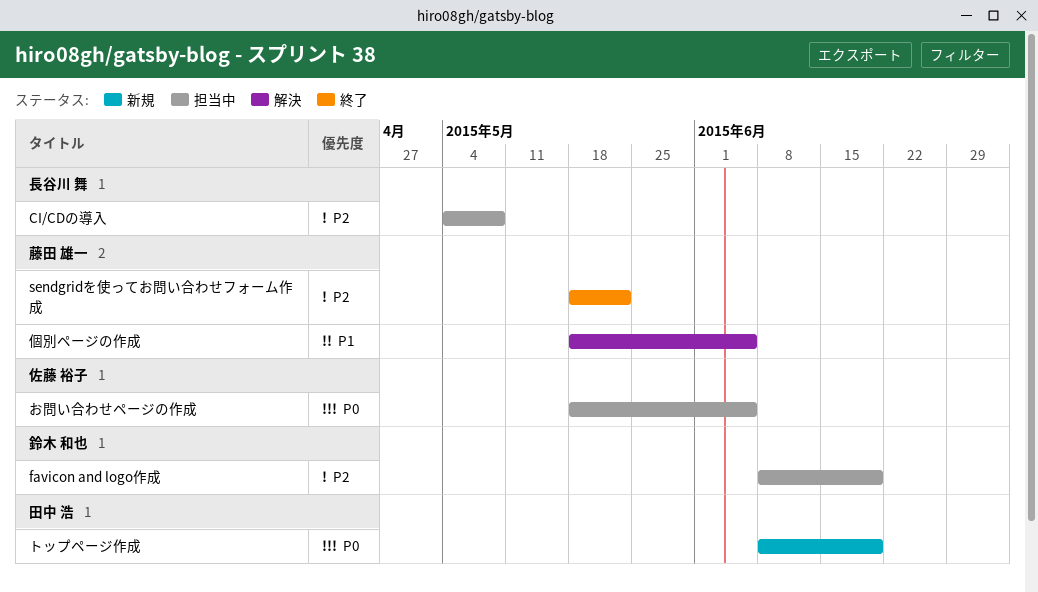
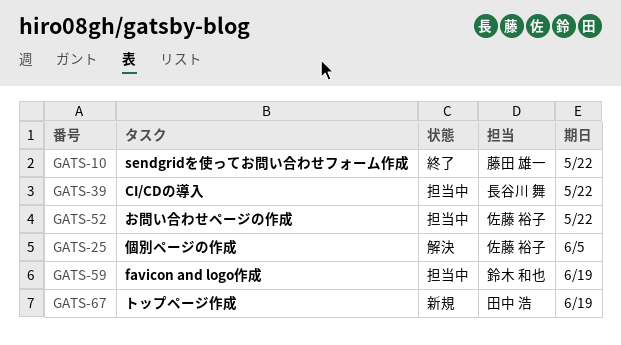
CI/CDの導入, due: May 8 -> May 22
お問い合わせページの作成, due: Jun 5 -> May 22
個別ページの作成, owner: 藤田 雄一 -> 佐藤 裕子

